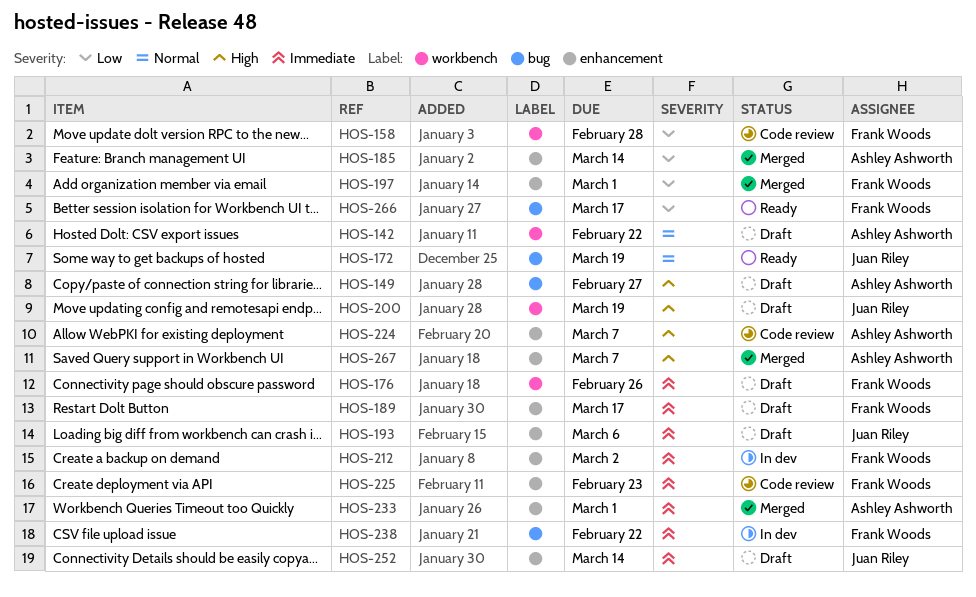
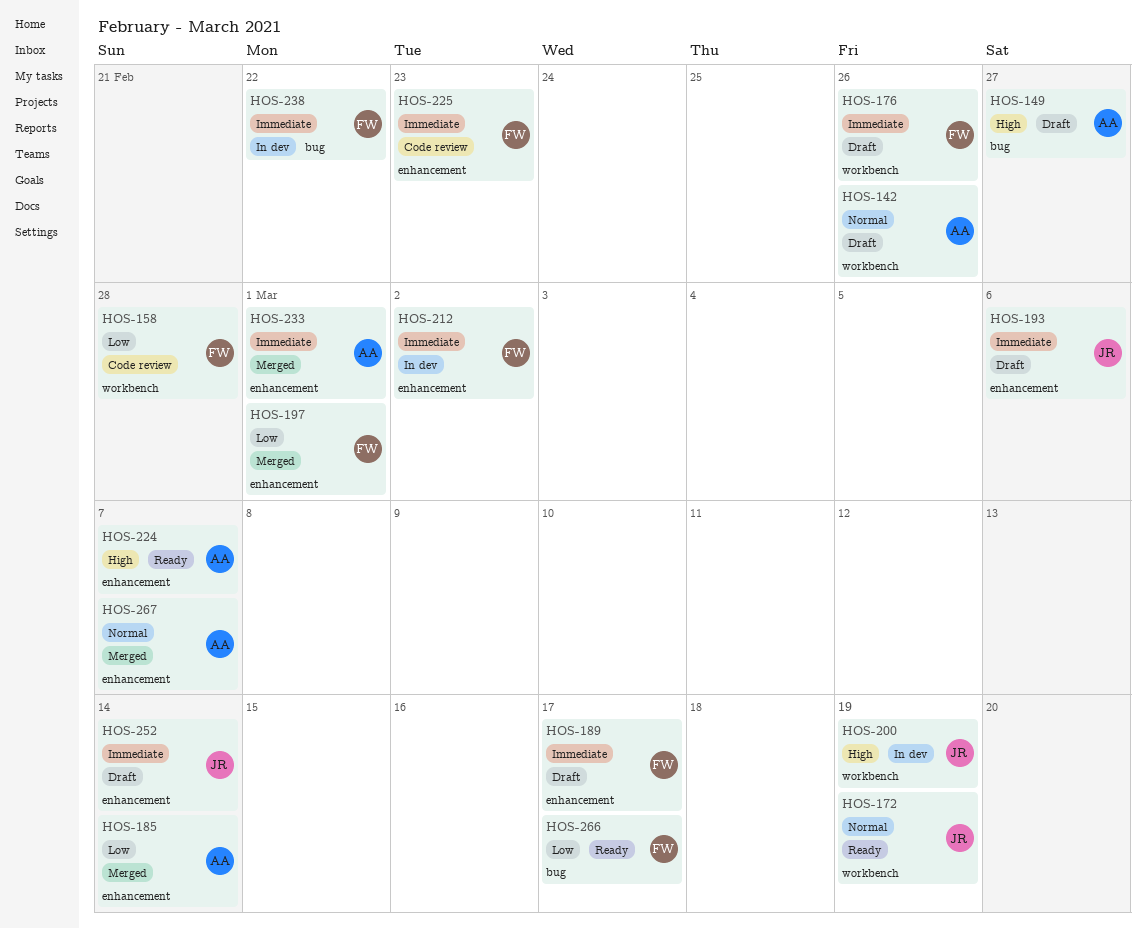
HOS-142, due: Feb 22 -> Feb 26
HOS-172, label: bug -> workbench
HOS-200, status: Draft -> In dev
HOS-224, status: Code review -> Ready
HOS-267, priority: High -> Normal

